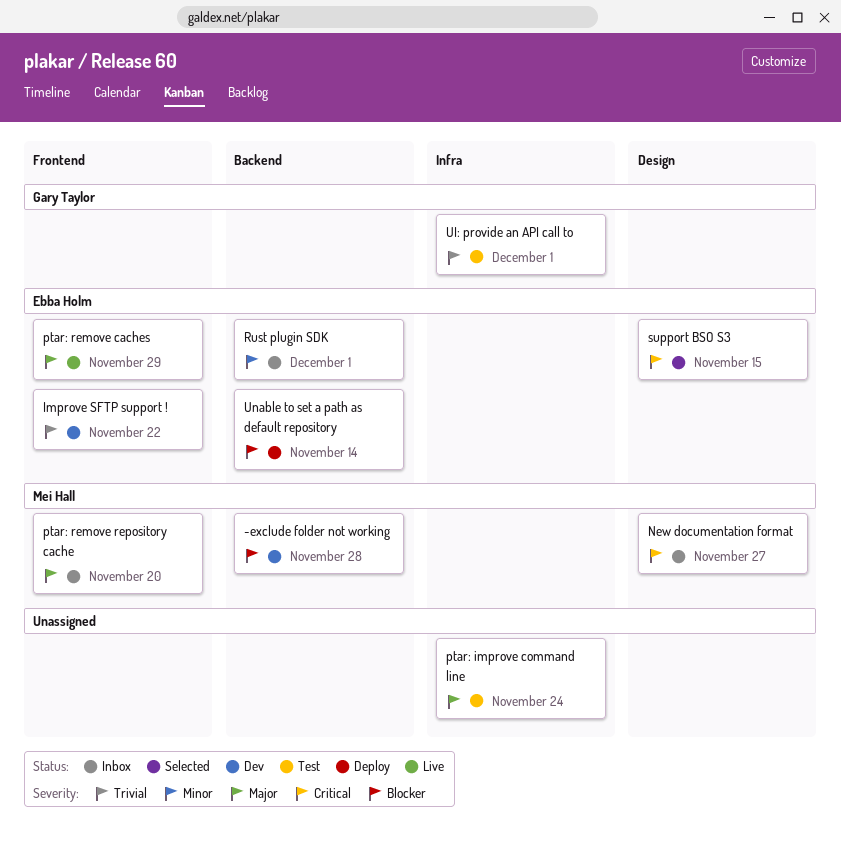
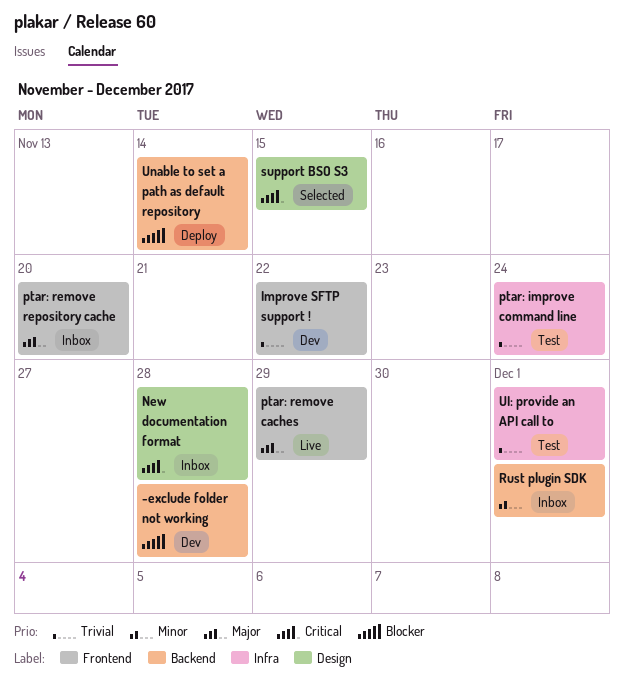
New documentation format, due: Nov 27 -> Nov 28
ptar: improve command line, priority: Major -> Trivial

